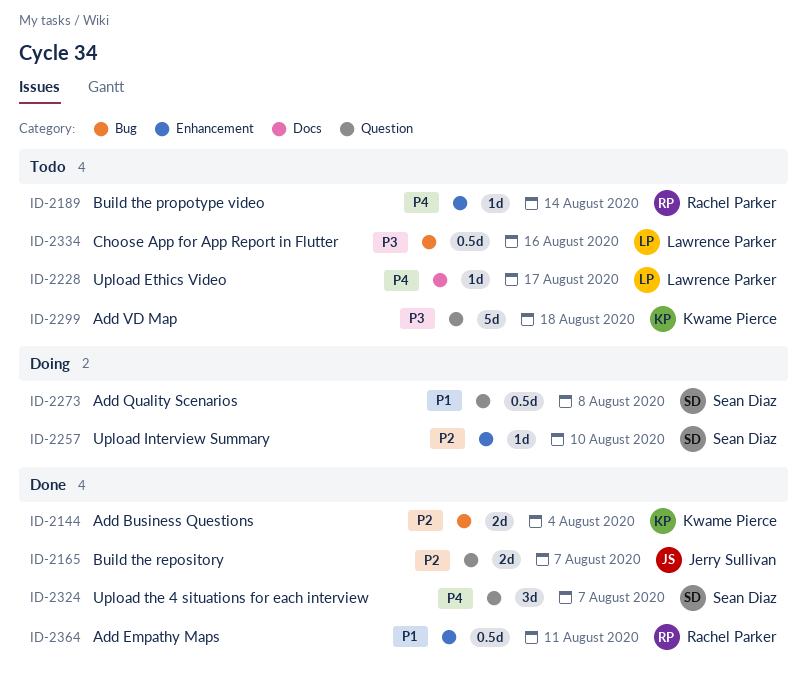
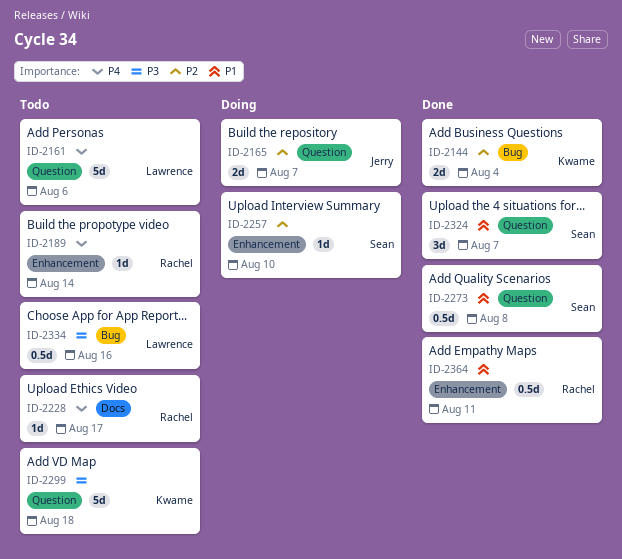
ID-2161: none -> present
ID-2165, status: Done -> Doing
ID-2228, owner: Lawrence Parker -> Rachel Parker
ID-2273, status: Doing -> Done
ID-2324, priority: P4 -> P1

